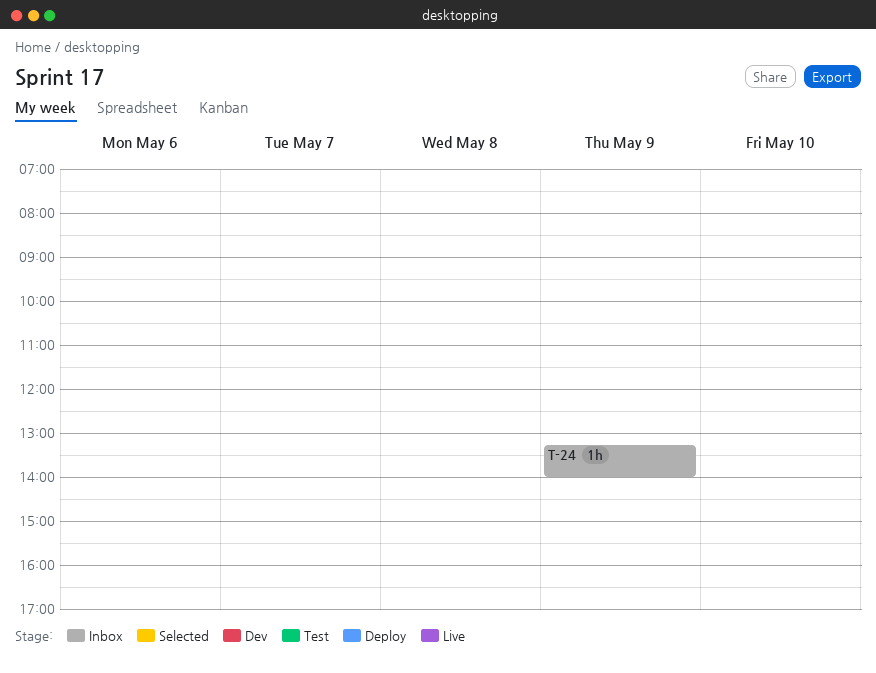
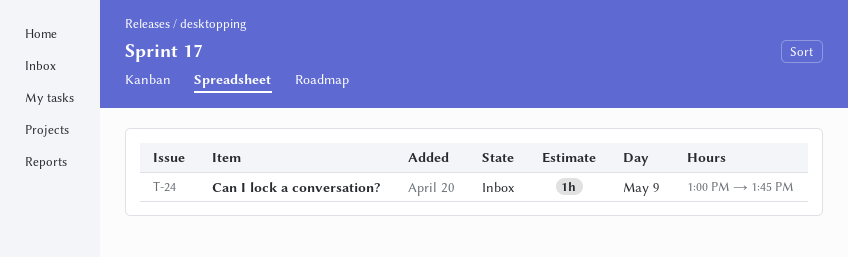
T-24, begins: 13:15 -> 13:00
T-24, ends: 14:00 -> 13:45

